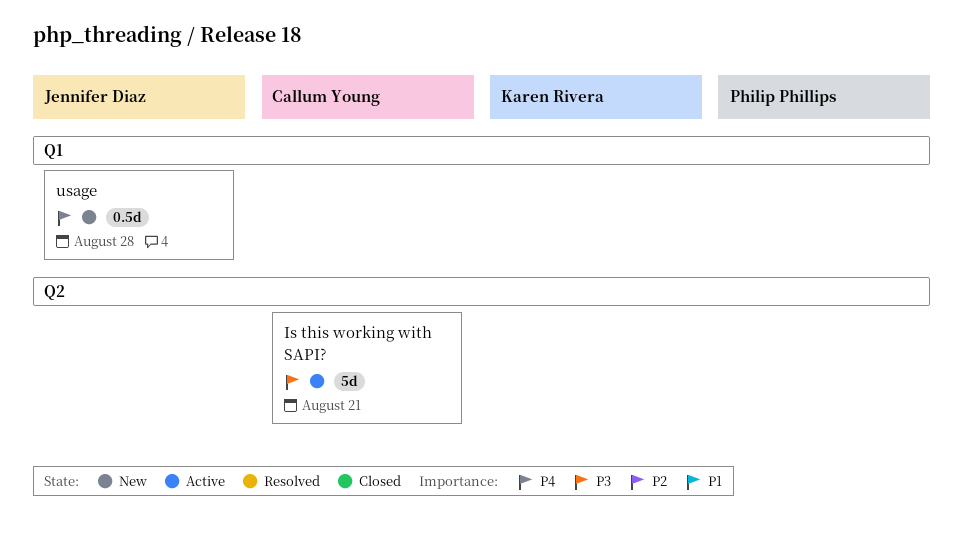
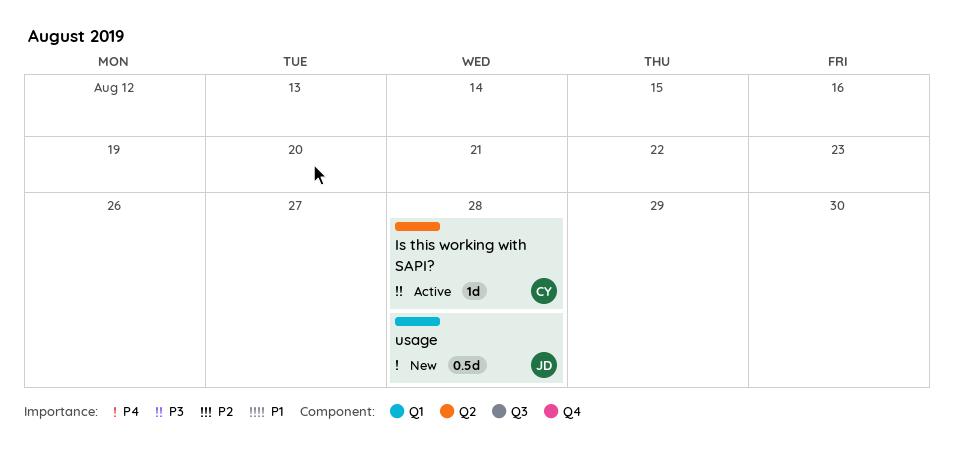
Is this working with SAPI?, estimate: 5d -> 1d
Is this working with SAPI?, due: Aug 21 -> Aug 28

